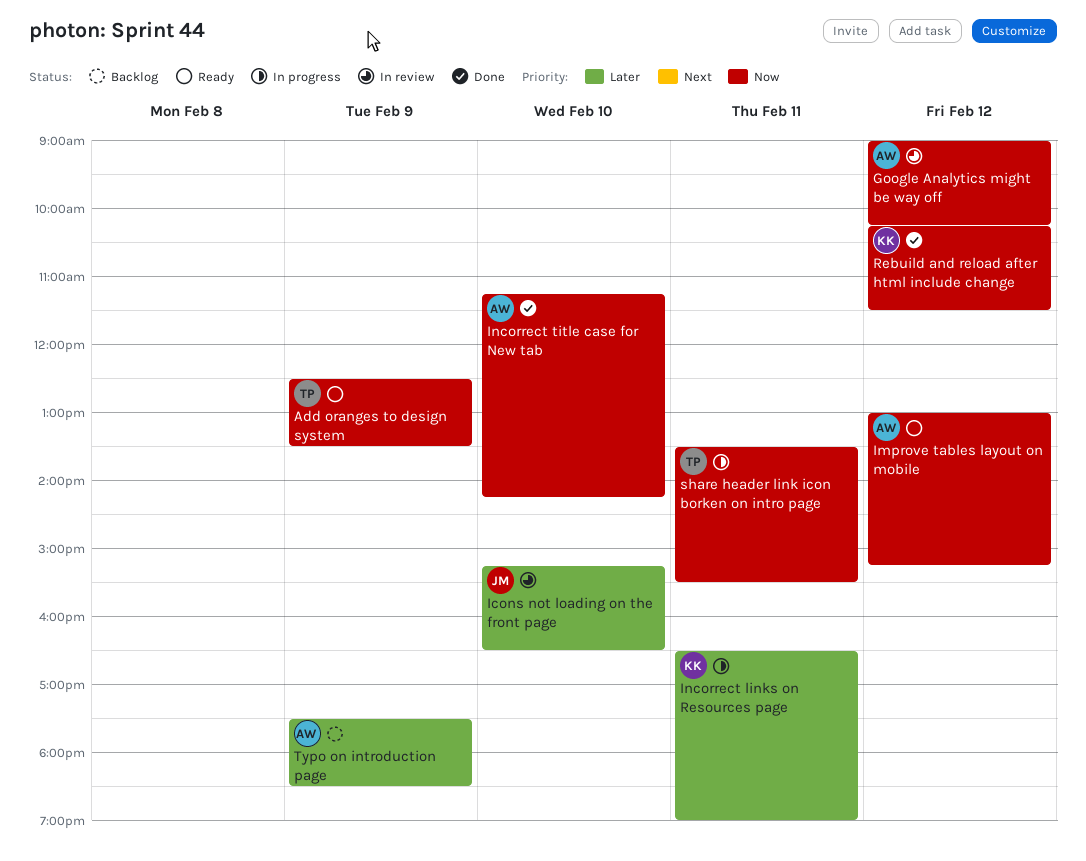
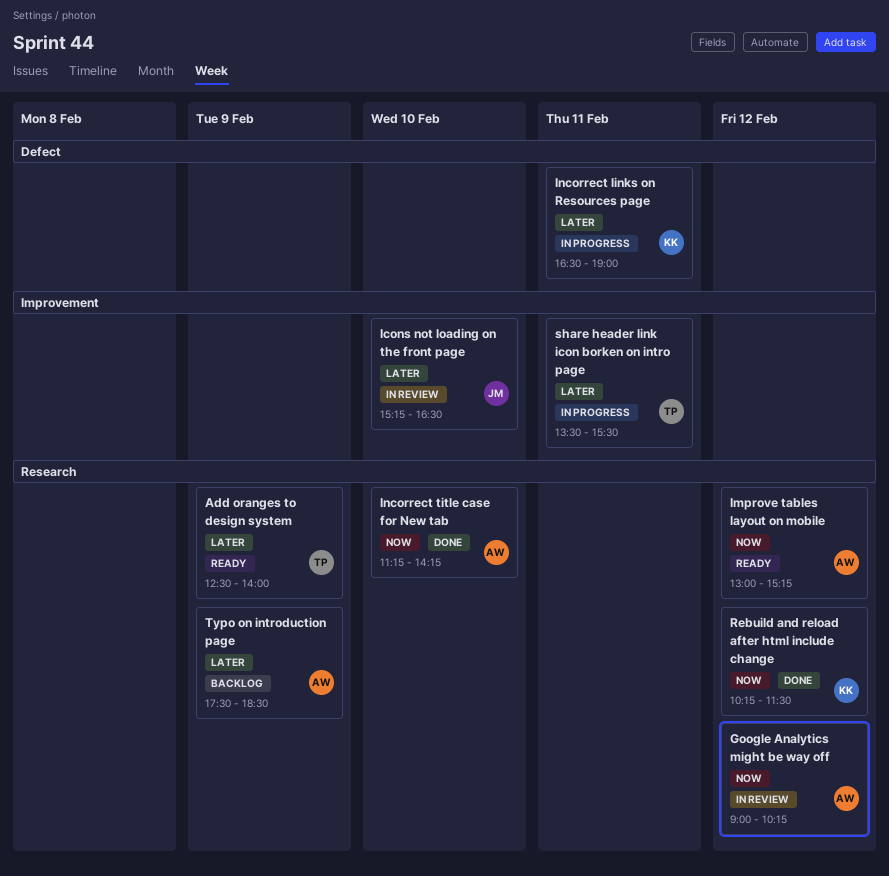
Add oranges to design system, priority: Now -> Later
Add oranges to design system, ends: 13:30 -> 14:00
share header link icon borken on intro page, priority: Now -> Later

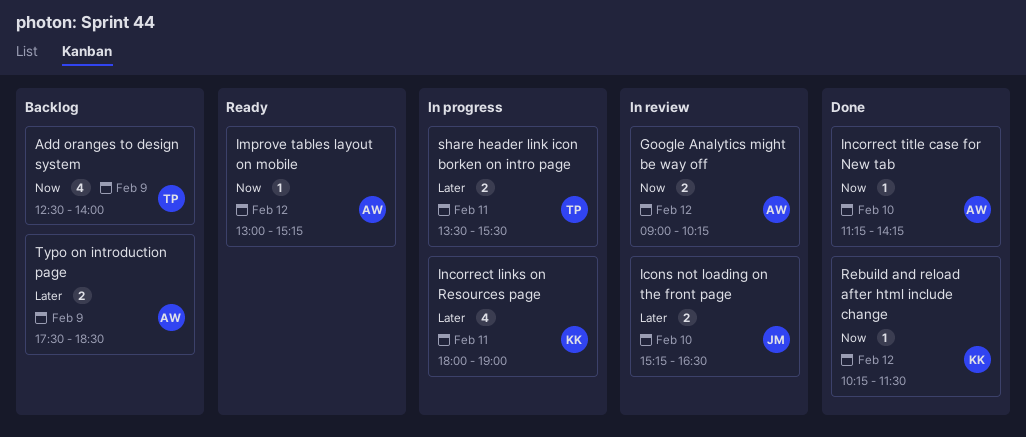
Add oranges to design system, status: Ready -> Backlog
Add oranges to design system, priority: Later -> Now
Incorrect links on Resources page, begins: 16:30 -> 18:00

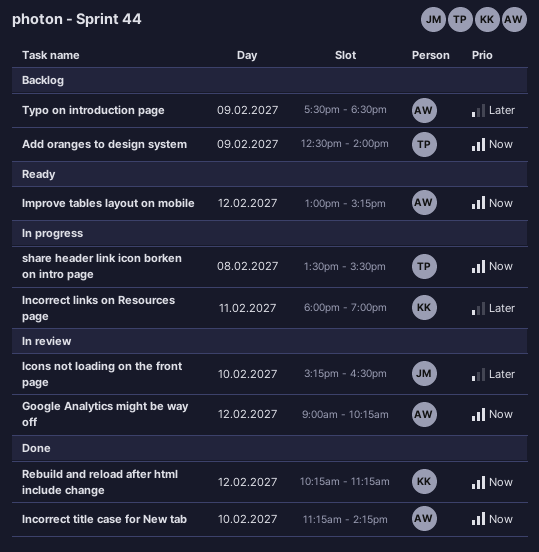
Rebuild and reload after html include change, ends: 11:30 -> 11:15
share header link icon borken on intro page, priority: Later -> Now
share header link icon borken on intro page, day: Feb 11 -> Feb 8

